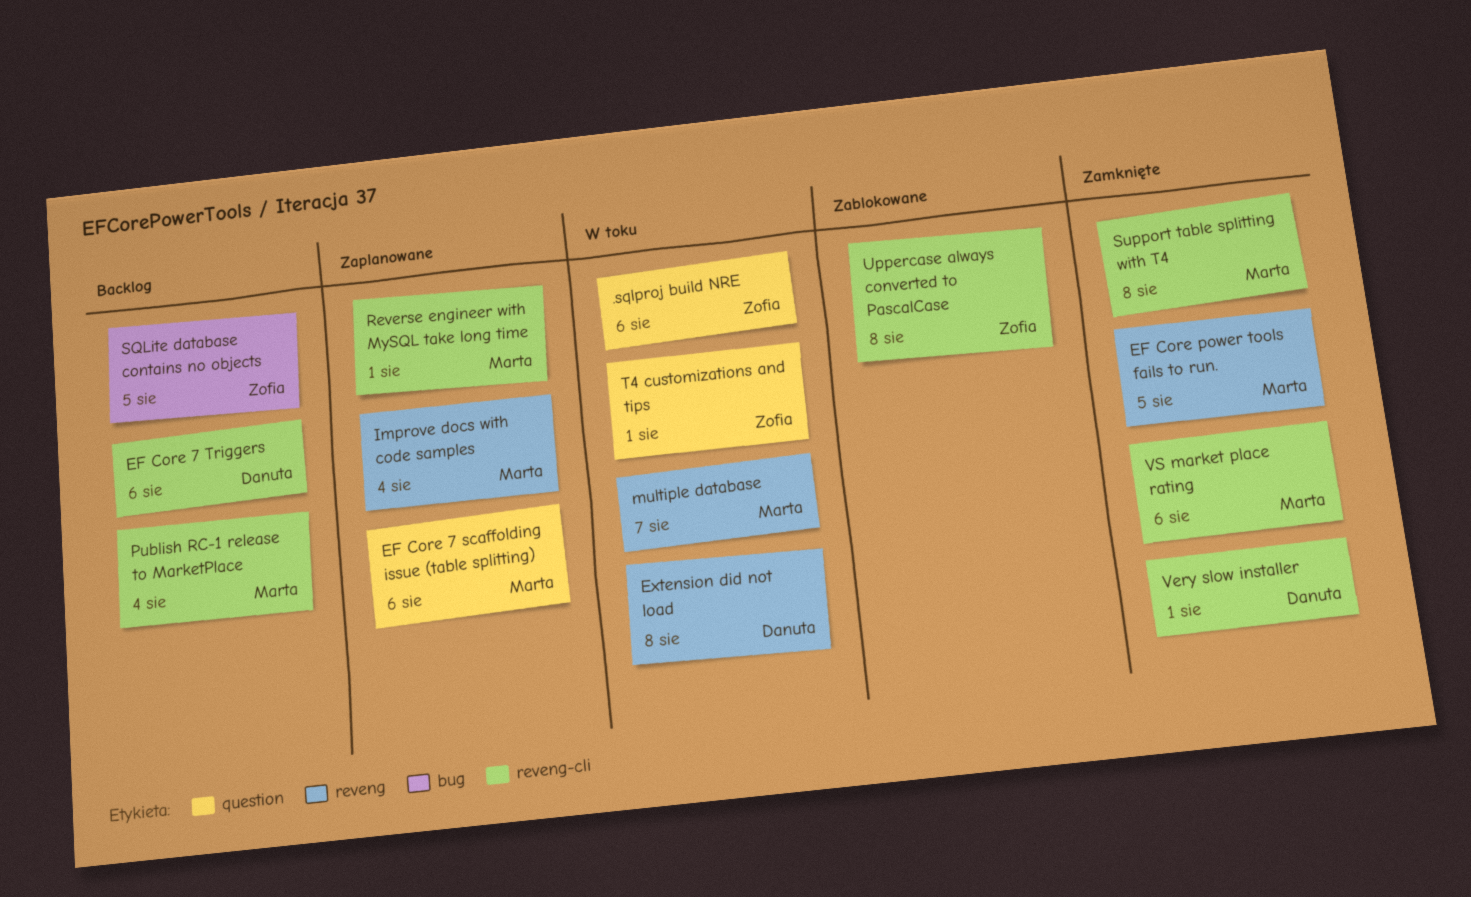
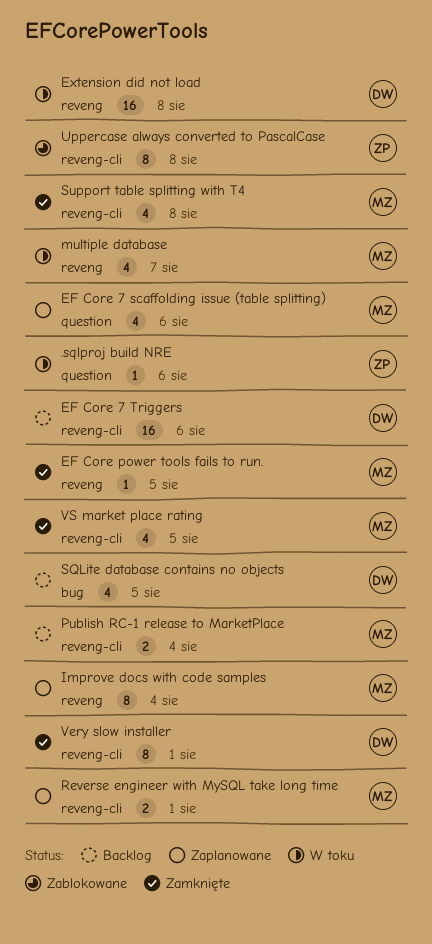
SQLite database contains no objects, owner: Zofia -> Danuta
T4 customizations and tips: present -> none
VS market place rating, due: Aug 6 -> Aug 5

